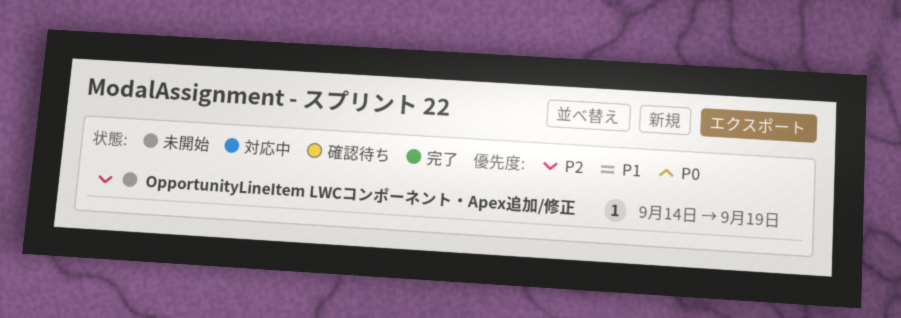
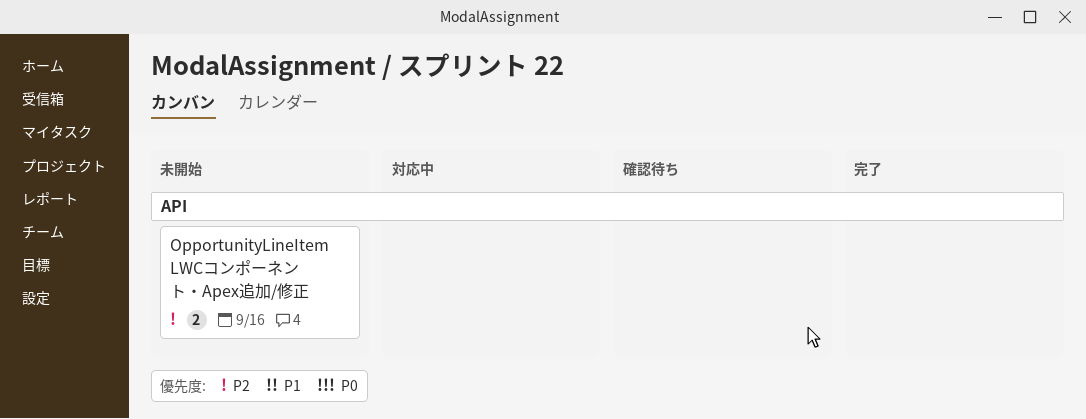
OpportunityLineItem LWCコンポーネント・Apex追加/修正, estimate: 1 -> 2
OpportunityLineItem LWCコンポーネント・Apex追加/修正, due: Sep 19 -> Sep 16

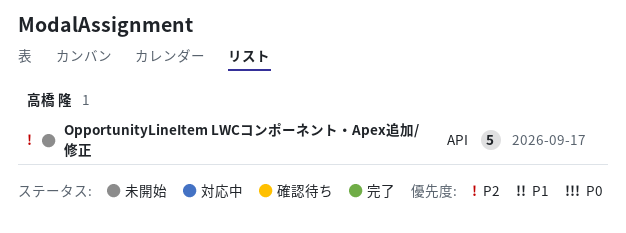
OpportunityLineItem LWCコンポーネント・Apex追加/修正, estimate: 2 -> 5
OpportunityLineItem LWCコンポーネント・Apex追加/修正, due: Sep 16 -> Sep 17

